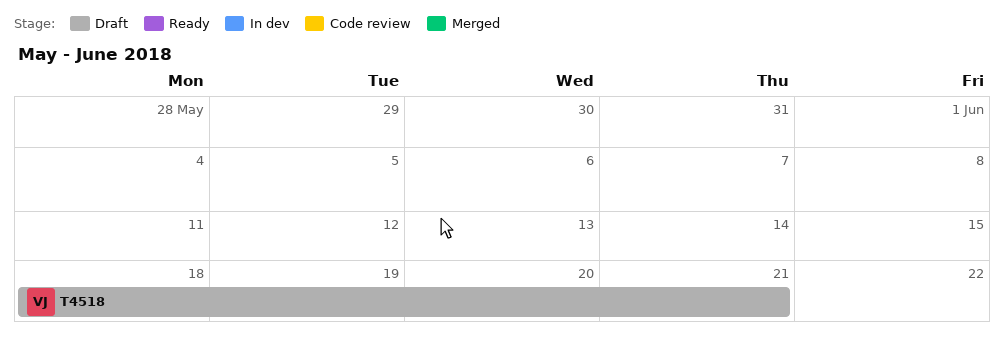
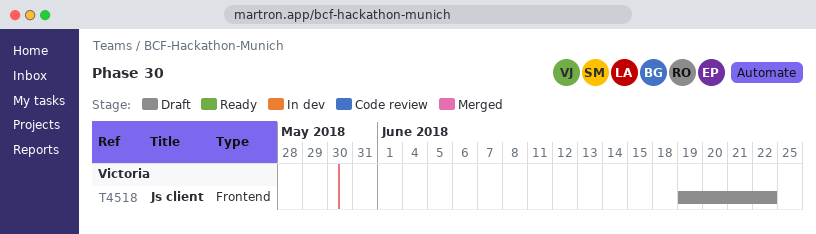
T4518, start: Jun 18 -> Jun 19
T4518, due: Jun 21 -> Jun 22

